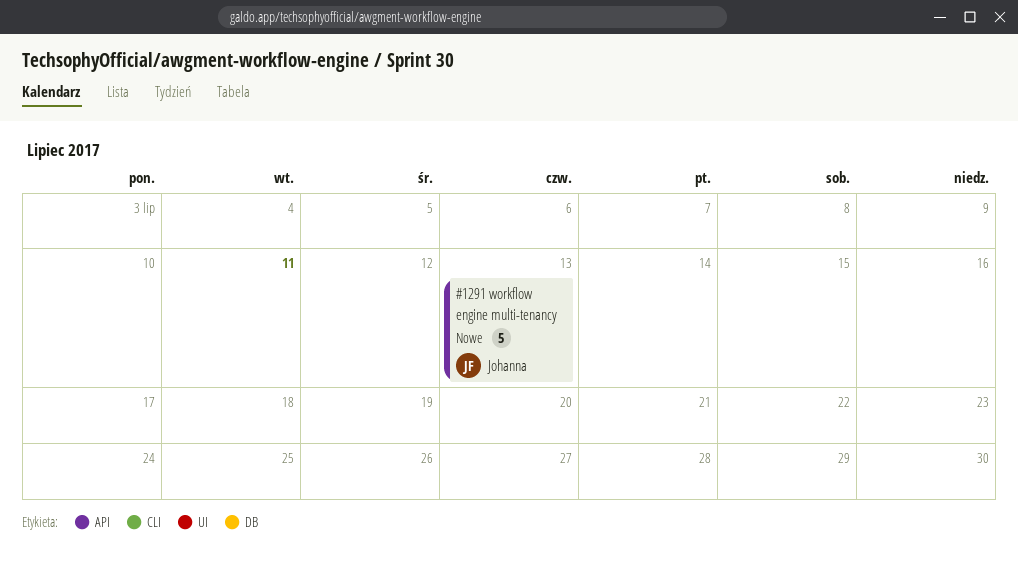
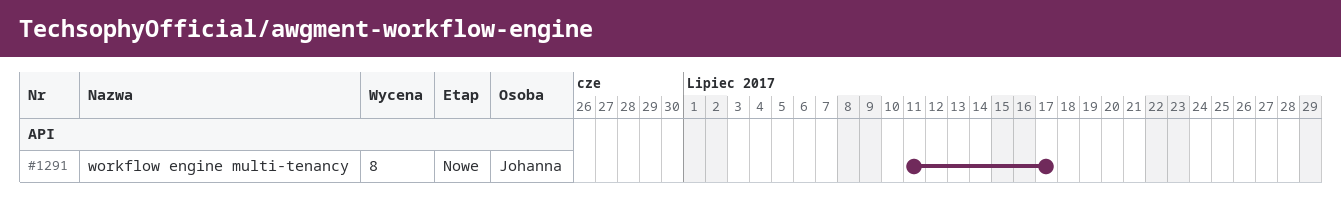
#1291, estimate: 5 -> 8
#1291, due: Jul 13 -> Jul 17

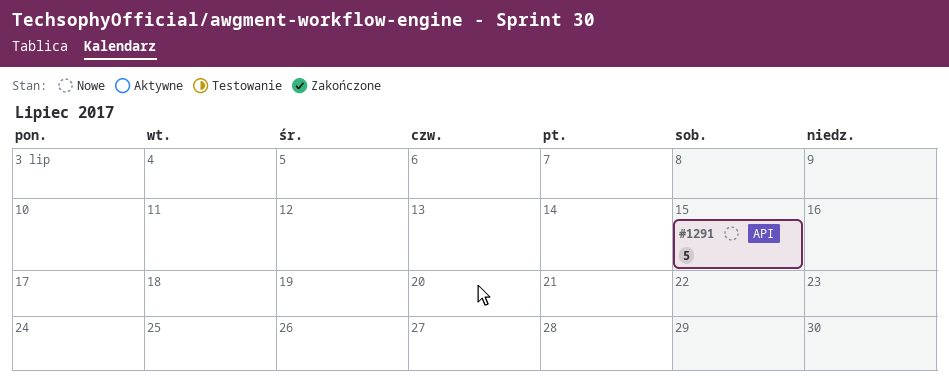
#1291, estimate: 8 -> 5
#1291, due: Jul 17 -> Jul 15

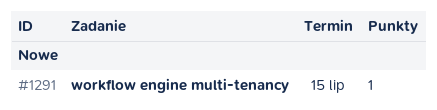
#1291, estimate: 5 -> 1

